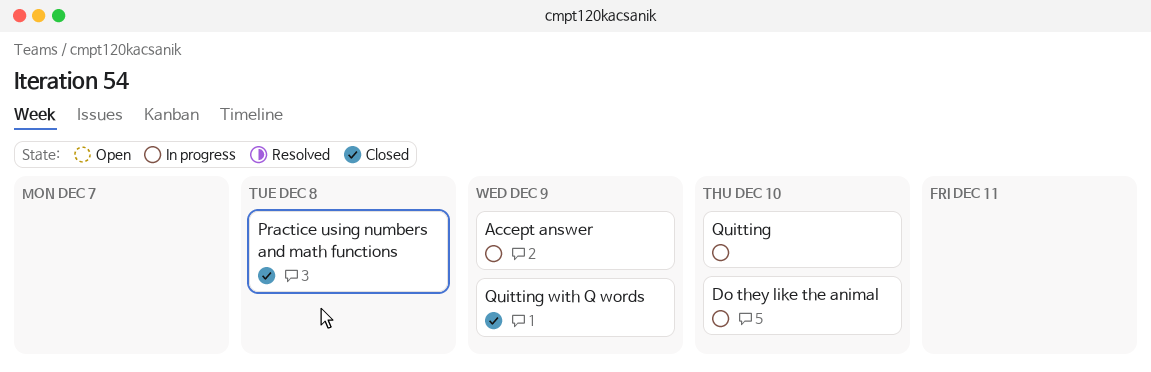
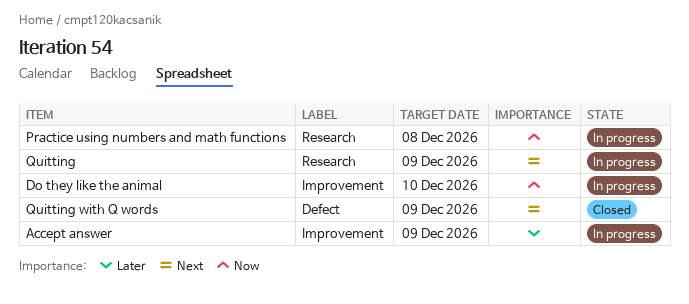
Practice using numbers and math functions, status: Closed -> In progress
Quitting, due: Dec 10 -> Dec 9

